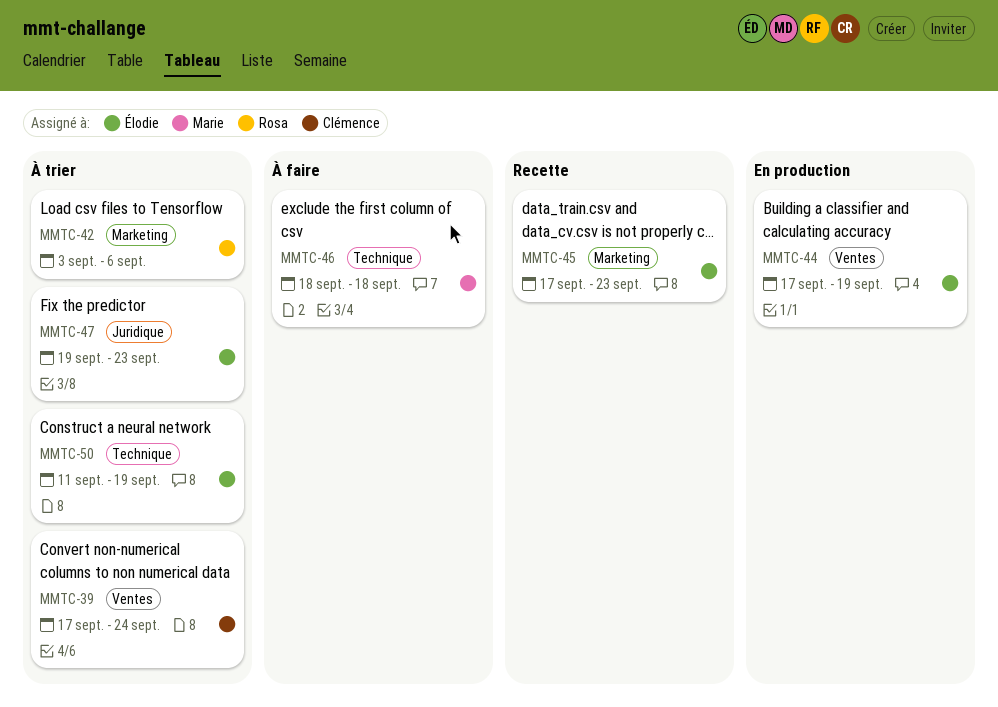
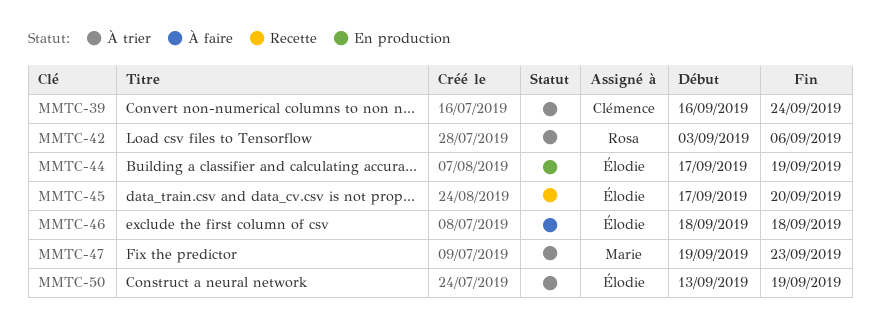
MMTC-39, start: Sep 17 -> Sep 16
MMTC-45, due: Sep 23 -> Sep 20
MMTC-46, owner: Marie -> Élodie
MMTC-47, owner: Élodie -> Marie
MMTC-50, start: Sep 11 -> Sep 13

